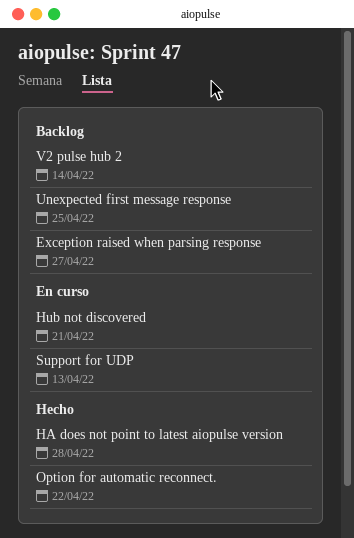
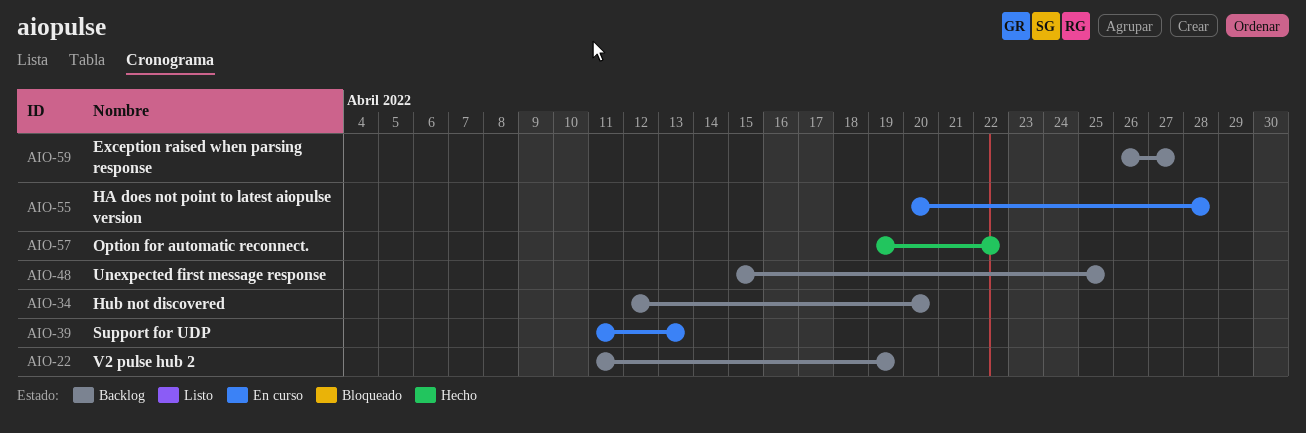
HA does not point to latest aiopulse version, status: Hecho -> En curso
Hub not discovered, status: En curso -> Backlog
Hub not discovered, due: Apr 21 -> Apr 20
V2 pulse hub 2, due: Apr 14 -> Apr 19

